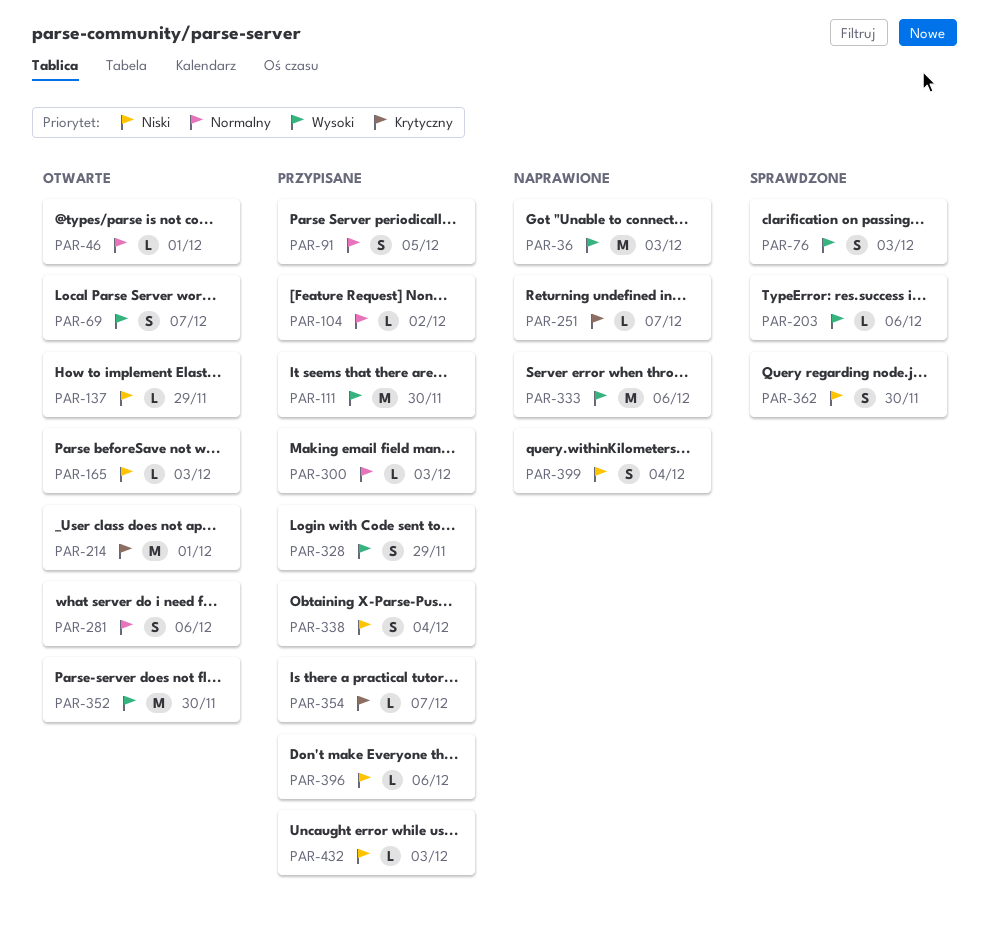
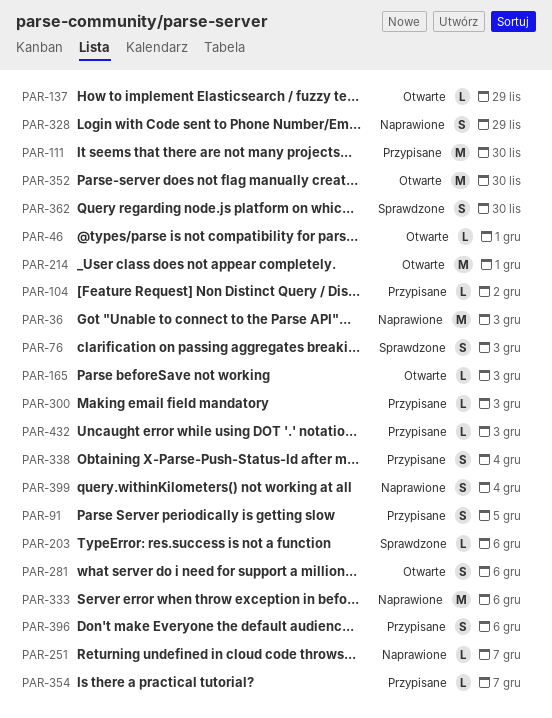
PAR-69: present -> none
PAR-328, status: Przypisane -> Naprawione
PAR-396, estimate: L -> S

